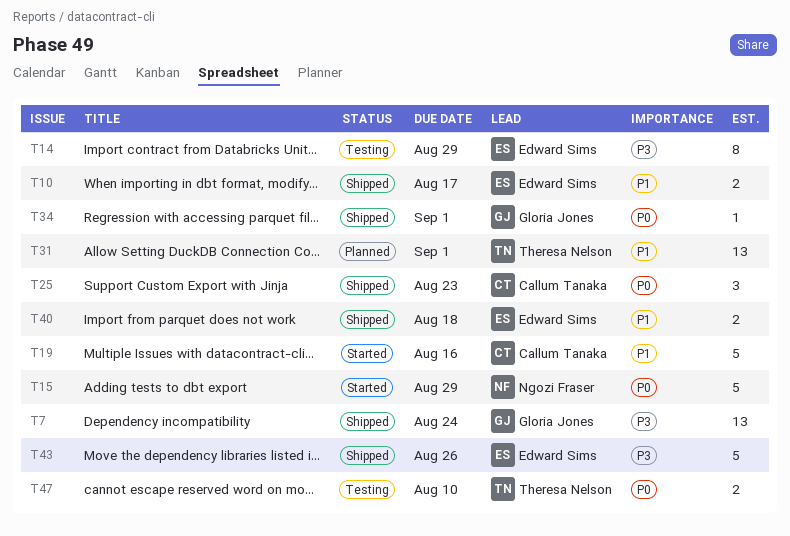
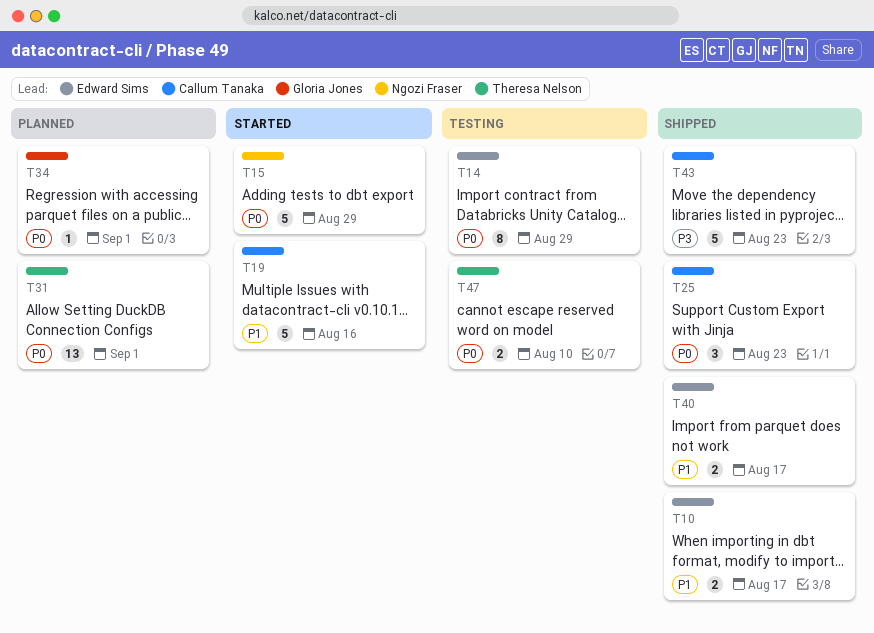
T7: present -> none
T14, priority: P3 -> P0
T31, priority: P1 -> P0
T34, status: Shipped -> Planned
T40, due: Aug 18 -> Aug 17
T43, owner: Edward Sims -> Callum Tanaka
T43, due: Aug 26 -> Aug 23

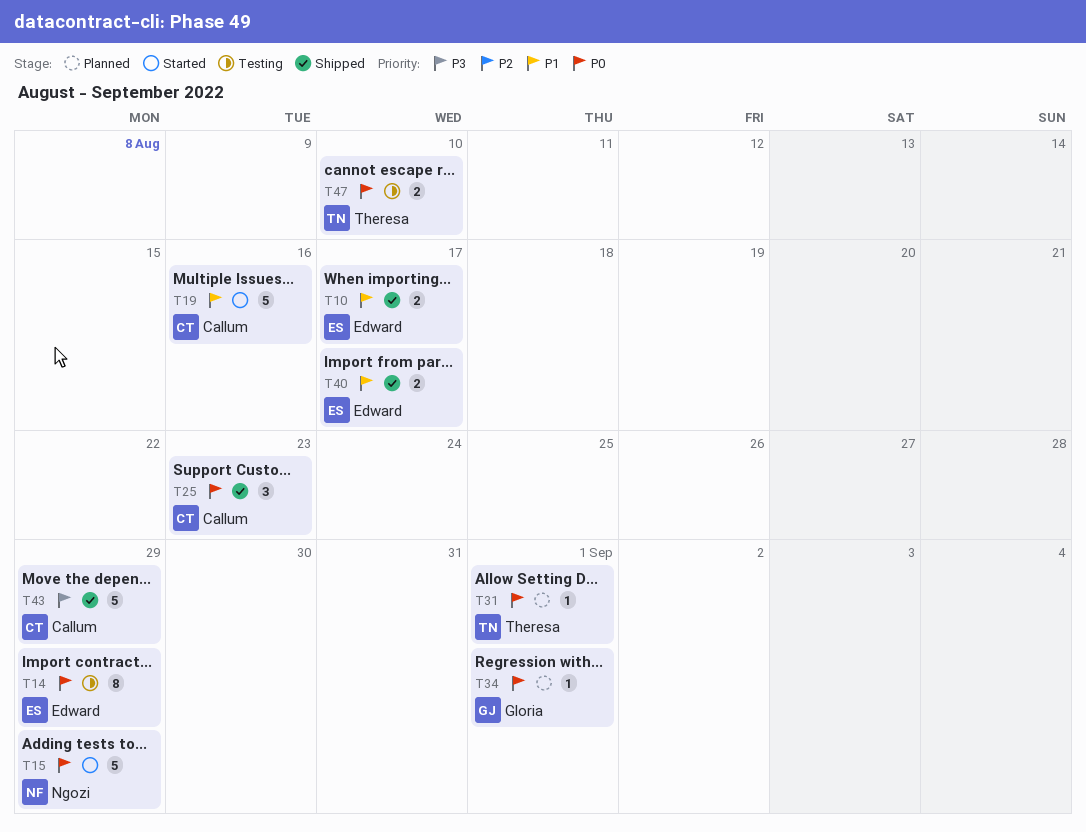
T31, estimate: 13 -> 1
T43, due: Aug 23 -> Aug 29

